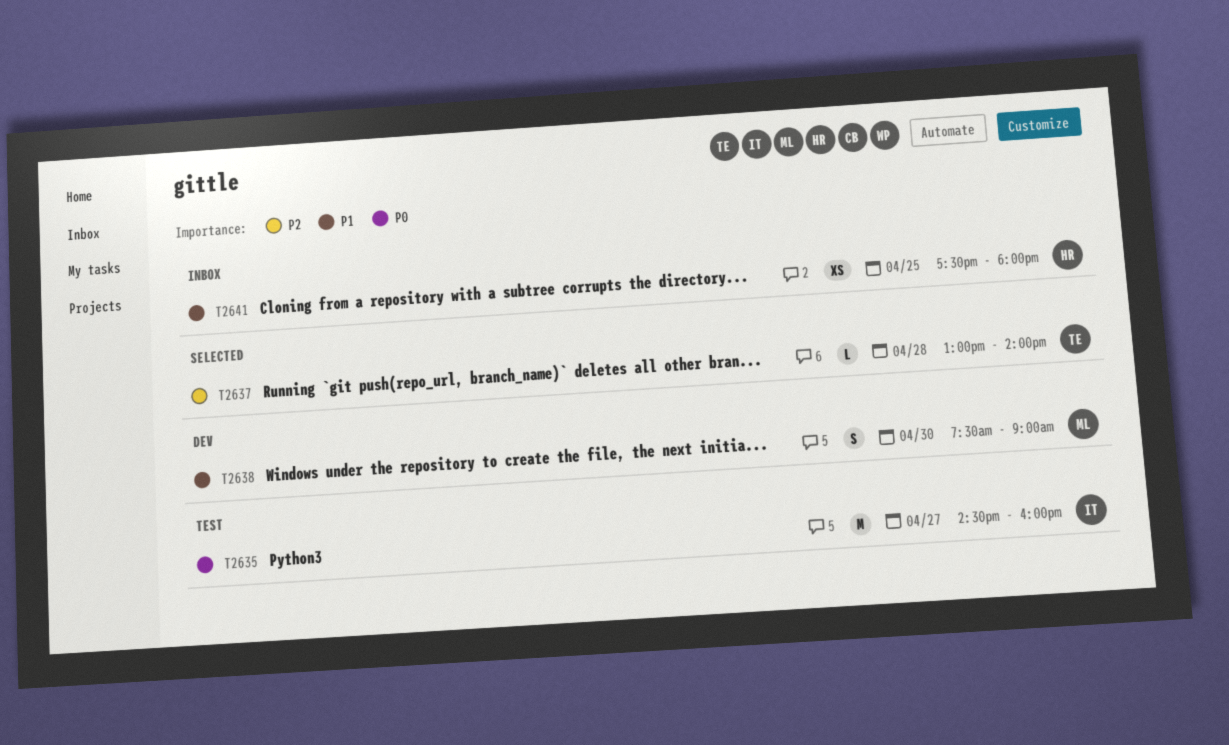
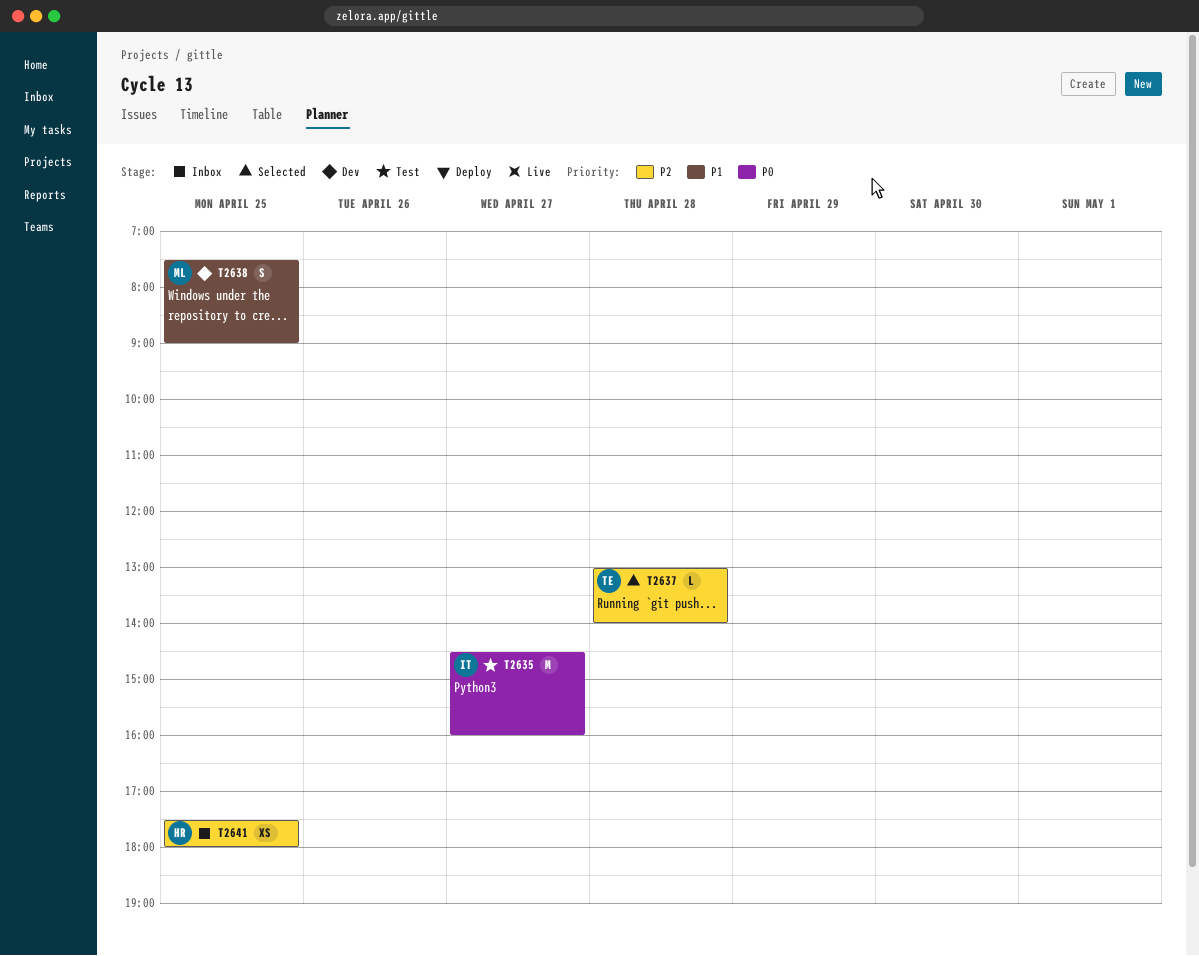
T2638, day: Apr 30 -> Apr 25
T2641, priority: P1 -> P2

